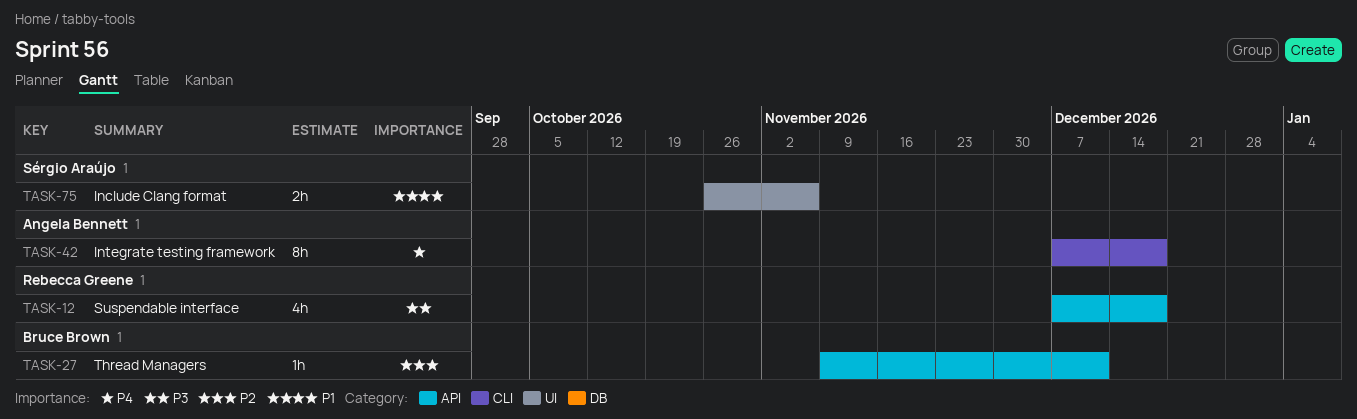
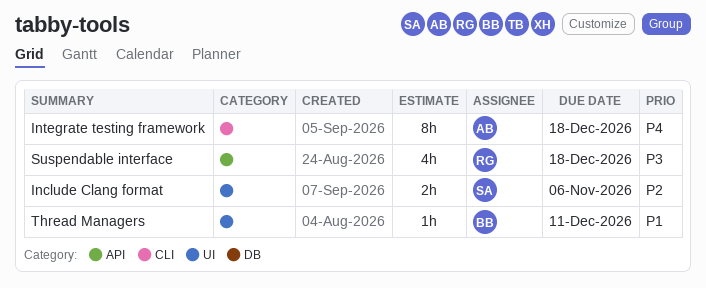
Include Clang format, priority: P1 -> P2
Thread Managers, priority: P2 -> P1
Thread Managers, label: API -> UI

